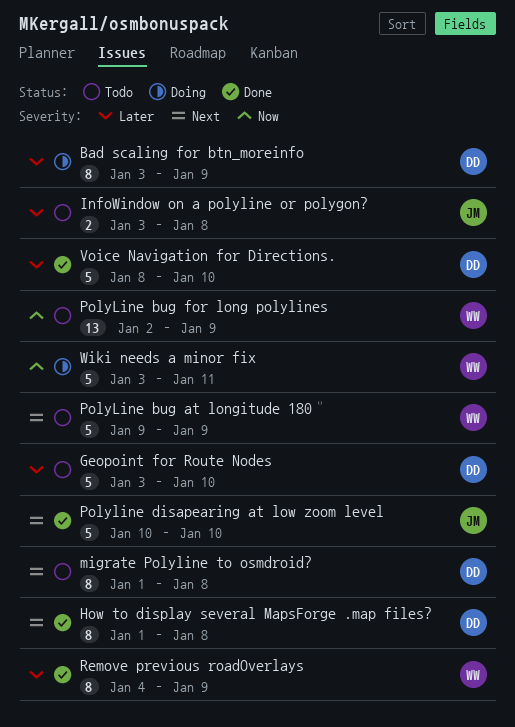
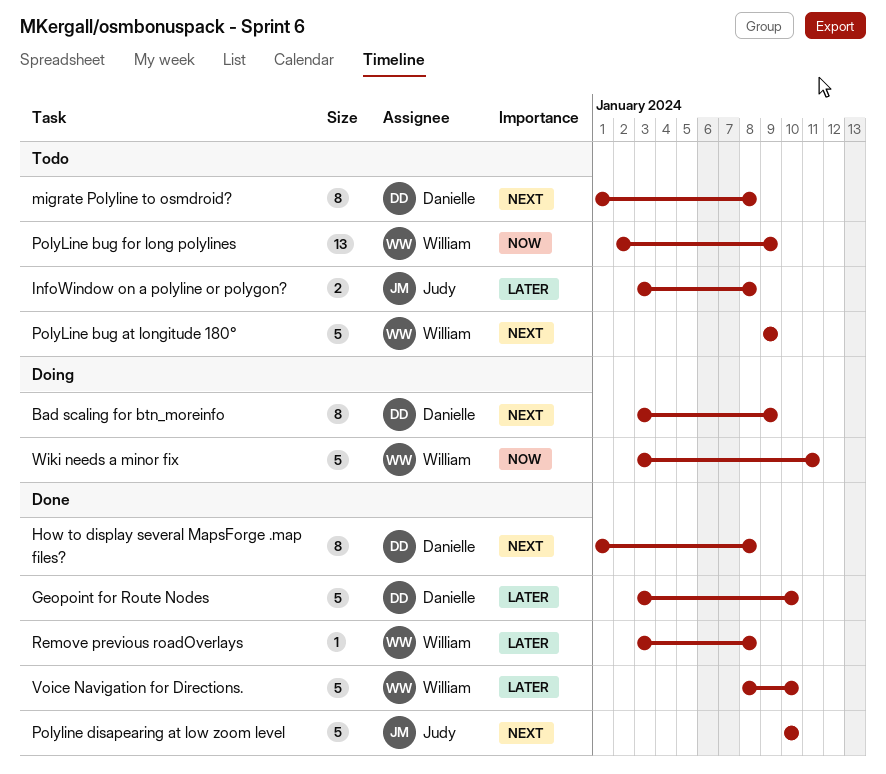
Bad scaling for btn_moreinfo, priority: Later -> Next
Geopoint for Route Nodes, status: Todo -> Done
Remove previous roadOverlays, estimate: 8 -> 1
Remove previous roadOverlays, start: Jan 4 -> Jan 3
Remove previous roadOverlays, due: Jan 9 -> Jan 8
Voice Navigation for Directions., owner: Danielle -> William

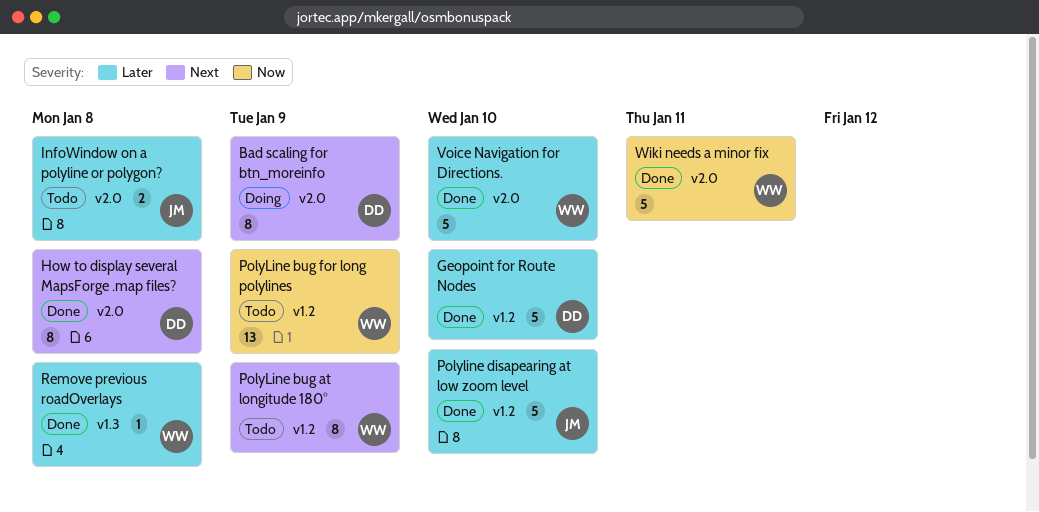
migrate Polyline to osmdroid?: present -> none
PolyLine bug at longitude 180°, estimate: 5 -> 8
Polyline disapearing at low zoom level, priority: Next -> Later
Wiki needs a minor fix, status: Doing -> Done

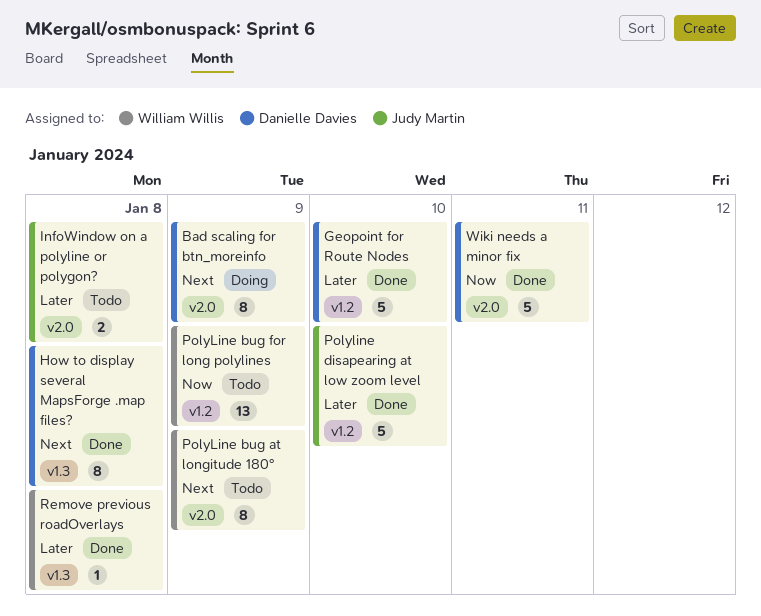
How to display several MapsForge .map files?, label: v2.0 -> v1.3
PolyLine bug at longitude 180°, label: v1.2 -> v2.0
Voice Navigation for Directions.: present -> none
Wiki needs a minor fix, owner: William Willis -> Danielle Davies

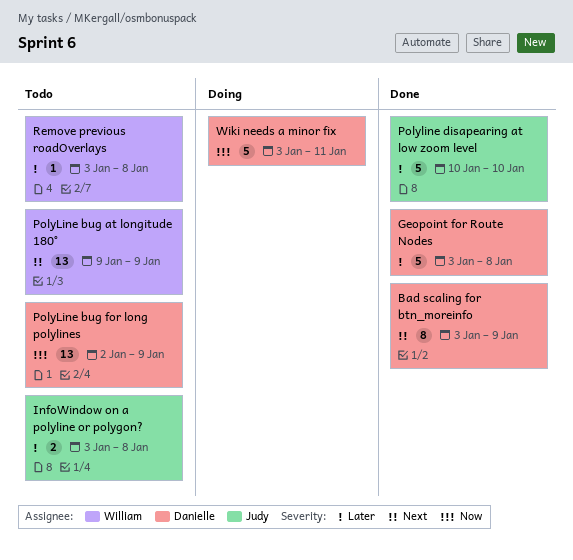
Bad scaling for btn_moreinfo, status: Doing -> Done
Geopoint for Route Nodes, due: Jan 10 -> Jan 8
How to display several MapsForge .map files?: present -> none
PolyLine bug at longitude 180°, estimate: 8 -> 13
PolyLine bug for long polylines, owner: William Willis -> Danielle Davies
Remove previous roadOverlays, status: Done -> Todo
Wiki needs a minor fix, status: Done -> Doing

